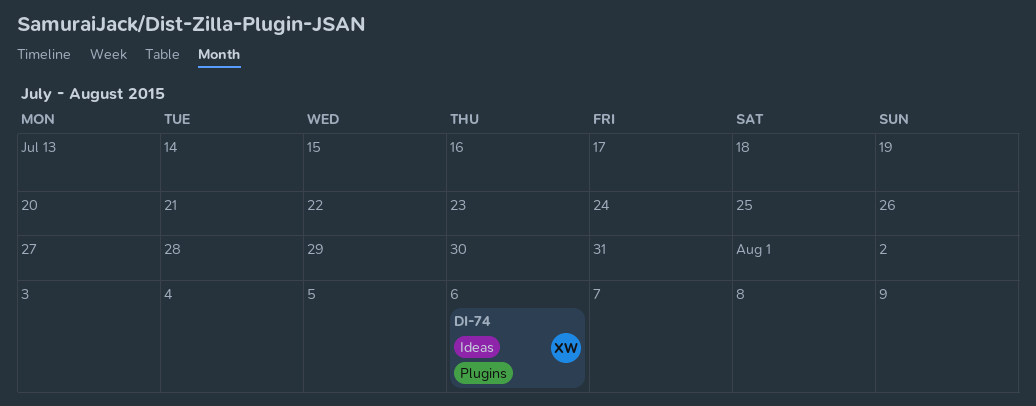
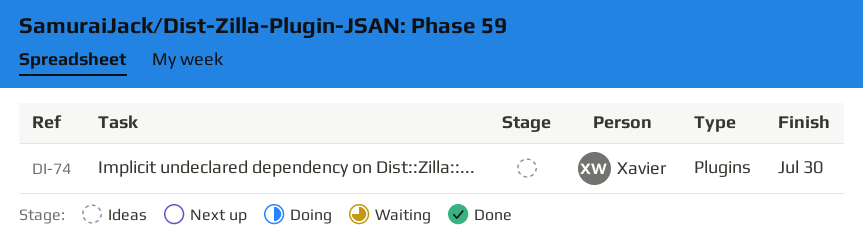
DI-74, due: Aug 6 -> Jul 30

